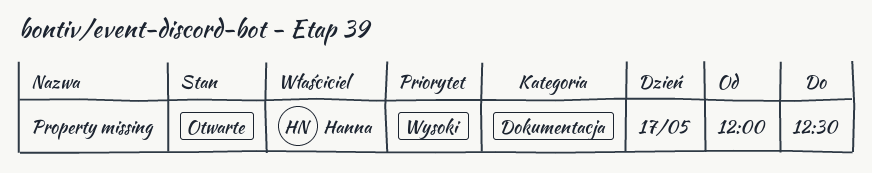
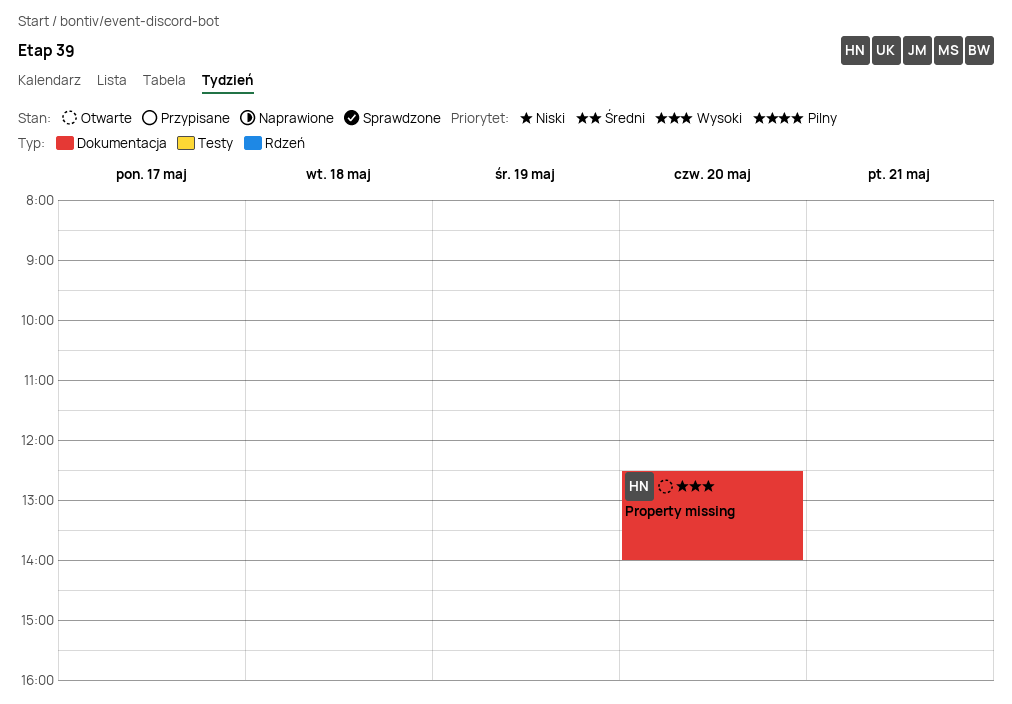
Property missing, day: May 17 -> May 20
Property missing, begins: 12:00 -> 12:30
Property missing, ends: 12:30 -> 14:00

